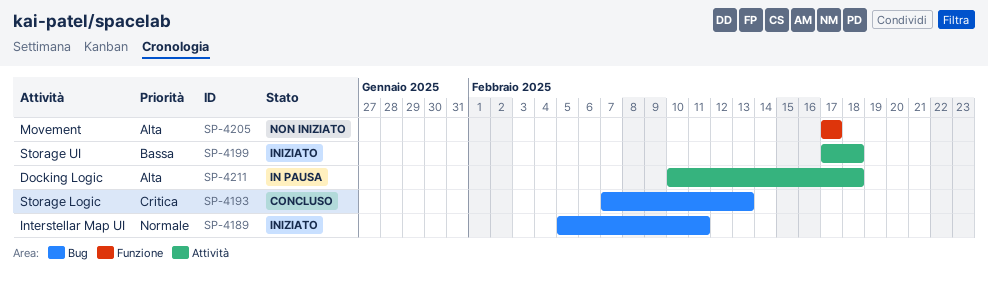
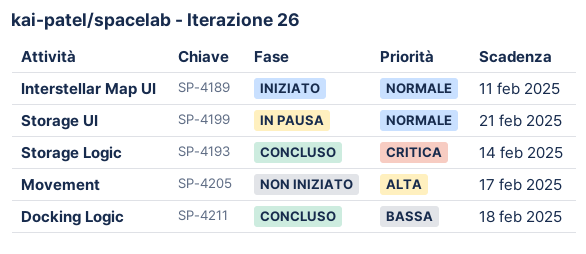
SP-4193, due: Feb 13 -> Feb 14
SP-4199, status: Iniziato -> In pausa
SP-4199, priority: Bassa -> Normale
SP-4199, due: Feb 18 -> Feb 21
SP-4211, status: In pausa -> Concluso
SP-4211, priority: Alta -> Bassa

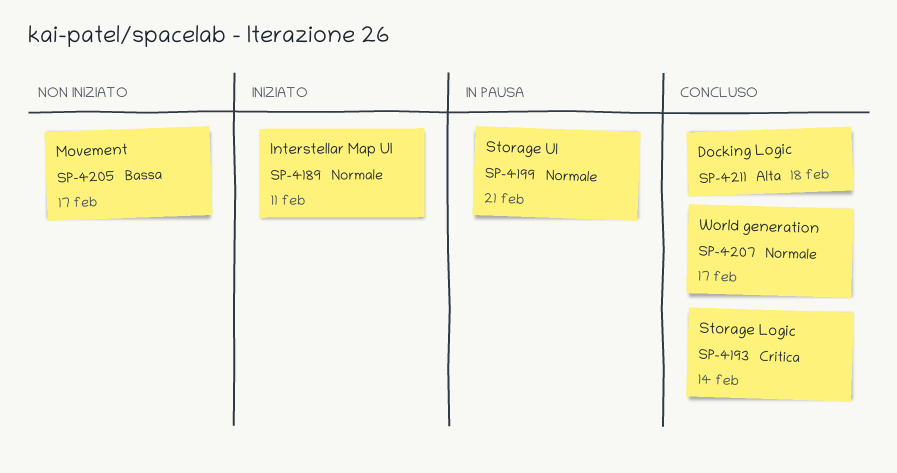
SP-4205, priority: Alta -> Bassa
SP-4207: none -> present
SP-4211, priority: Bassa -> Alta

